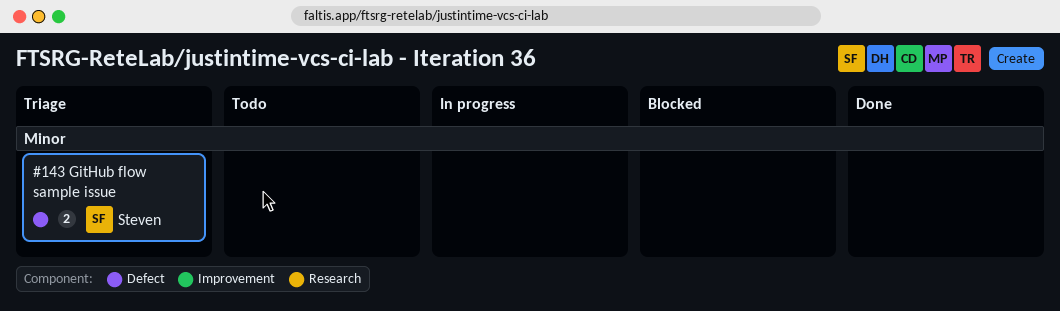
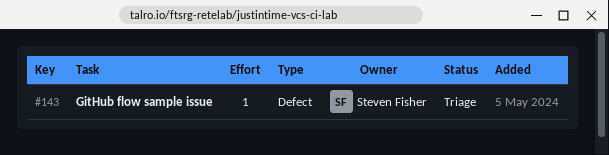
#143, estimate: 2 -> 1

